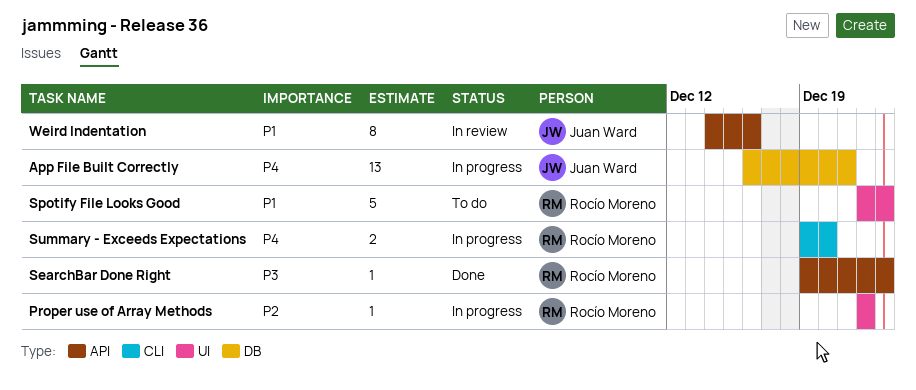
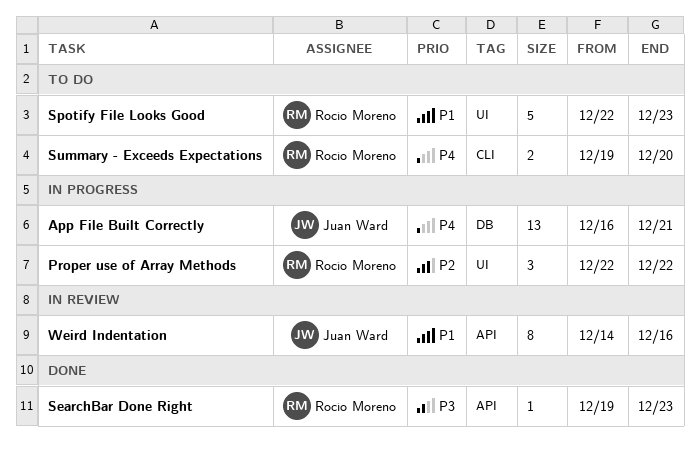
Proper use of Array Methods, estimate: 1 -> 3
Summary - Exceeds Expectations, status: In progress -> To do

